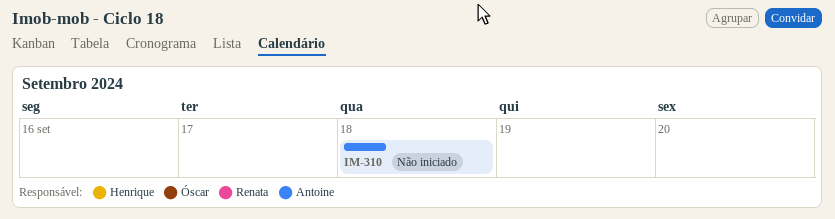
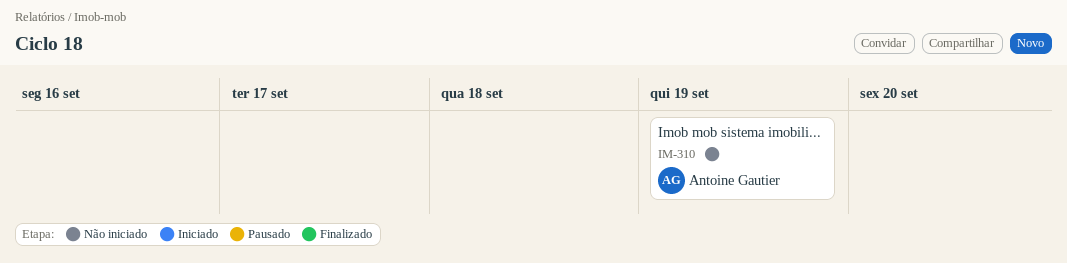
IM-310, due: Sep 18 -> Sep 19

